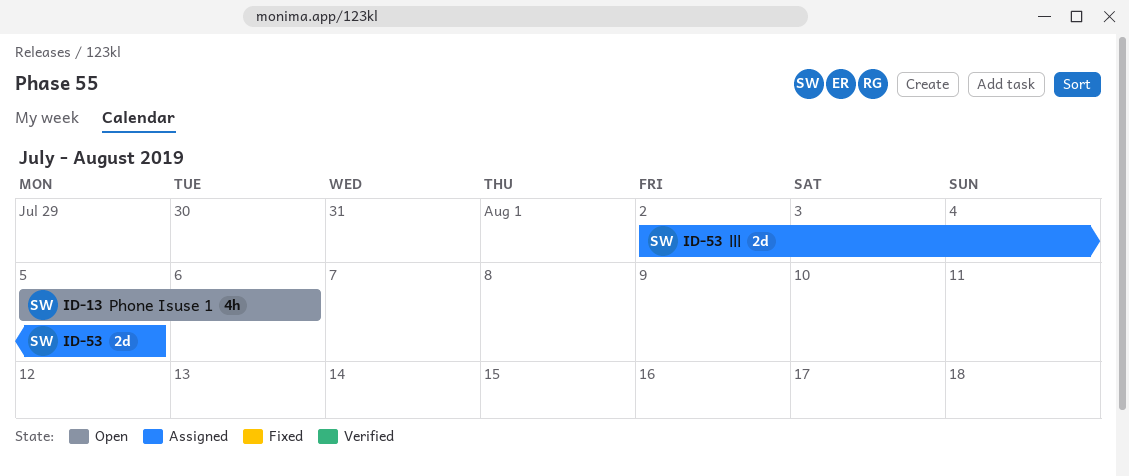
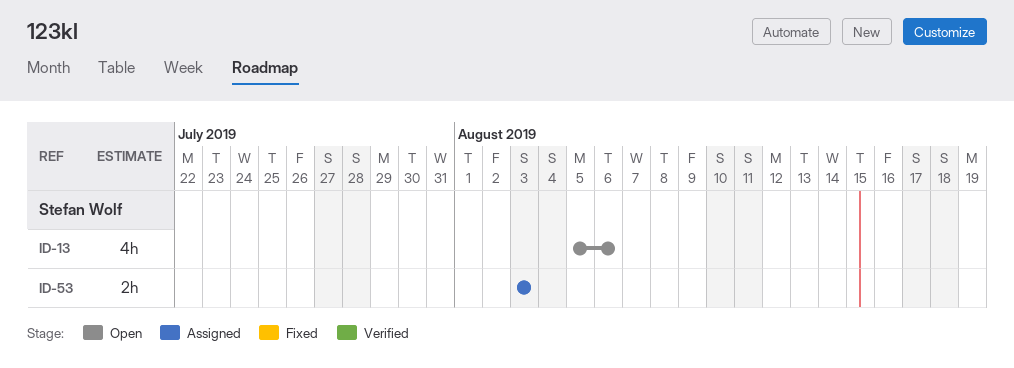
ID-53, estimate: 2d -> 2h
ID-53, start: Aug 2 -> Aug 3
ID-53, due: Aug 5 -> Aug 3

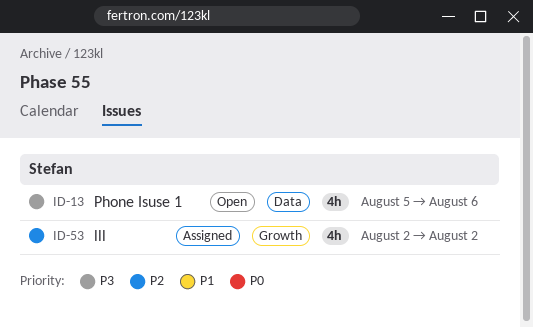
ID-53, estimate: 2h -> 4h
ID-53, start: Aug 3 -> Aug 2
ID-53, due: Aug 3 -> Aug 2

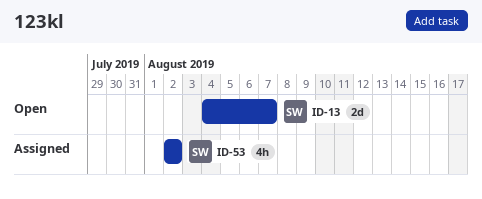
ID-13, estimate: 4h -> 2d
ID-13, start: Aug 5 -> Aug 4
ID-13, due: Aug 6 -> Aug 7

